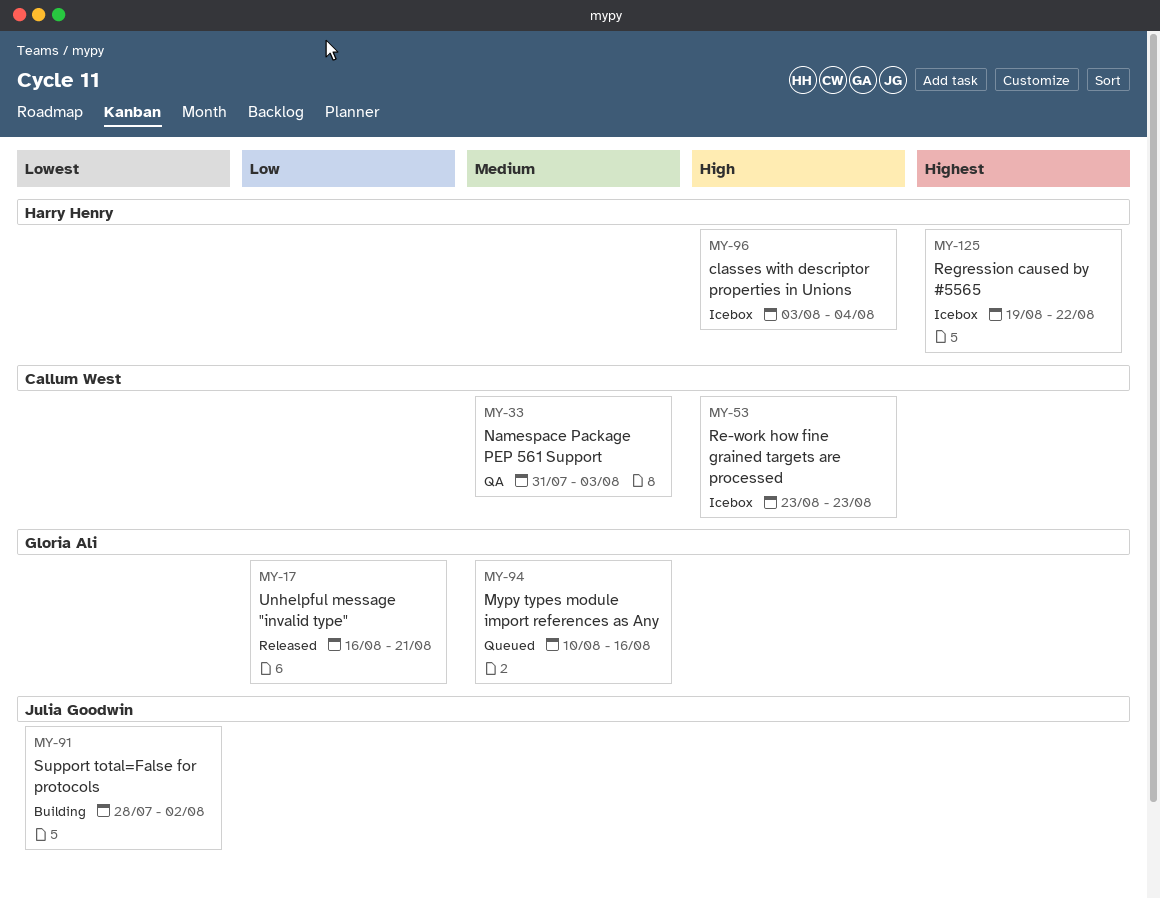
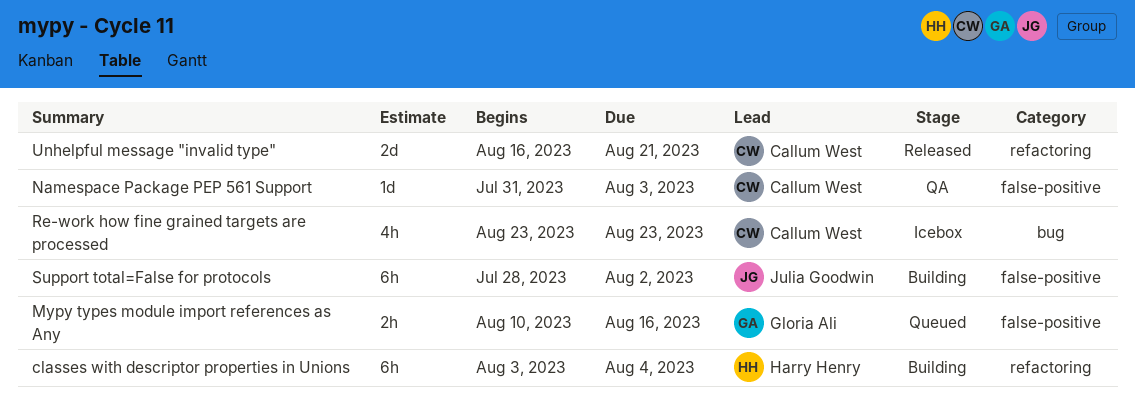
classes with descriptor properties in Unions, status: Icebox -> Building
Regression caused by #5565: present -> none
Unhelpful message "invalid type", owner: Gloria Ali -> Callum West

